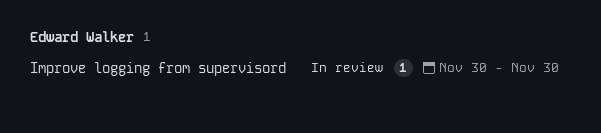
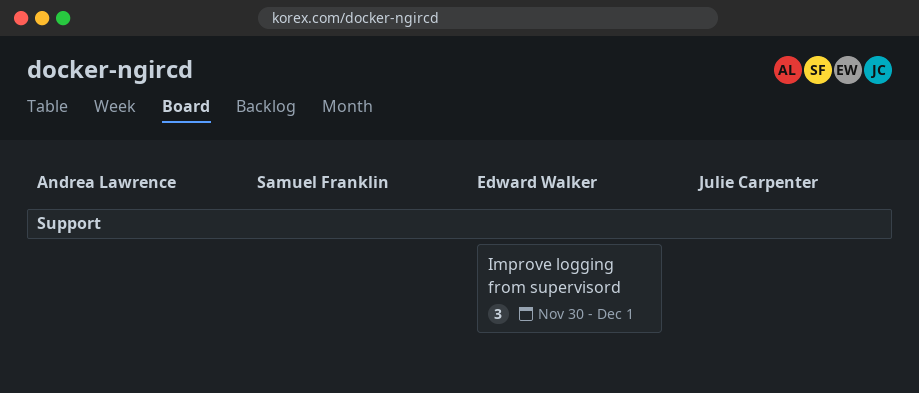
Improve logging from supervisord, estimate: 1 -> 3
Improve logging from supervisord, due: Nov 30 -> Dec 1

